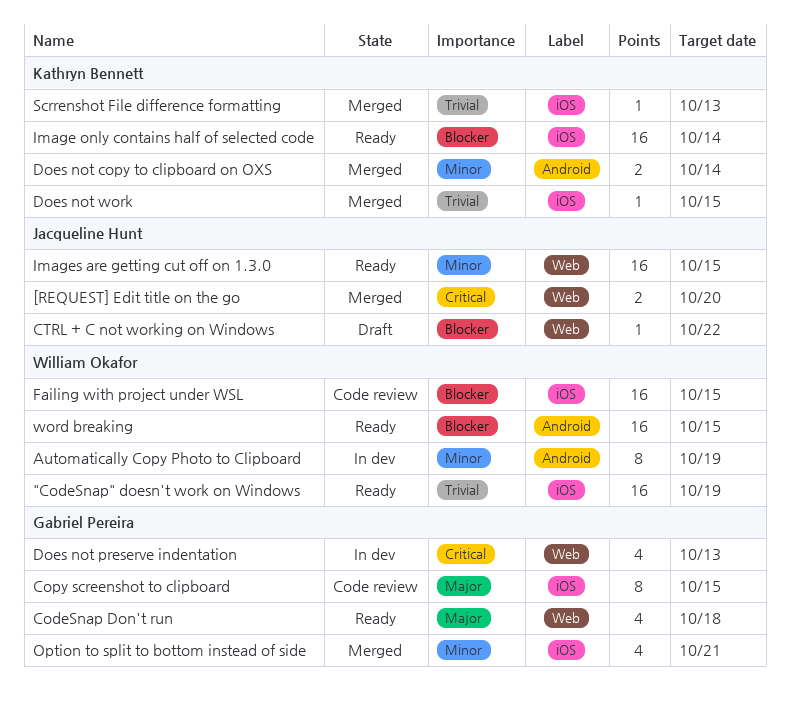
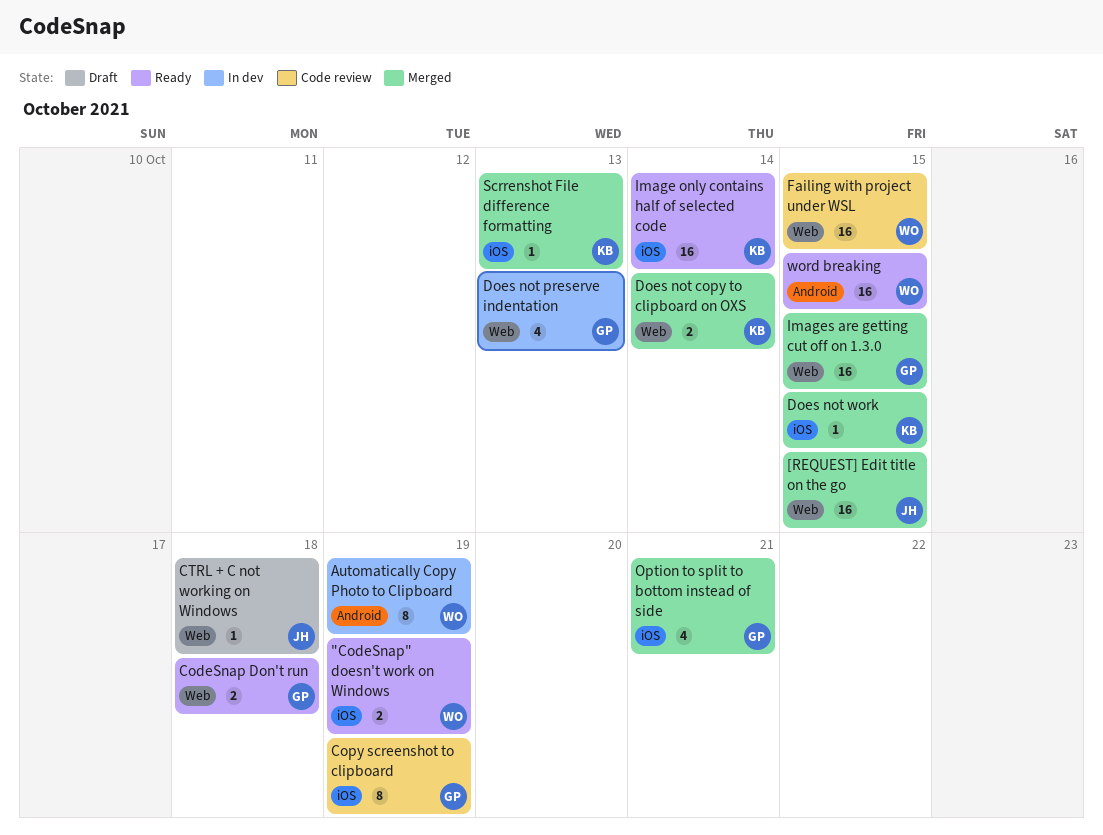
"CodeSnap" doesn't work on Windows, estimate: 16 -> 2
[REQUEST] Edit title on the go, estimate: 2 -> 16
[REQUEST] Edit title on the go, due: Oct 20 -> Oct 15
CodeSnap Don't run, estimate: 4 -> 2
Copy screenshot to clipboard, due: Oct 15 -> Oct 19
CTRL + C not working on Windows, due: Oct 22 -> Oct 18
Does not copy to clipboard on OXS, label: Android -> Web
Failing with project under WSL, label: iOS -> Web
Images are getting cut off on 1.3.0, status: Ready -> Merged
Images are getting cut off on 1.3.0, owner: Jacqueline Hunt -> Gabriel Pereira

